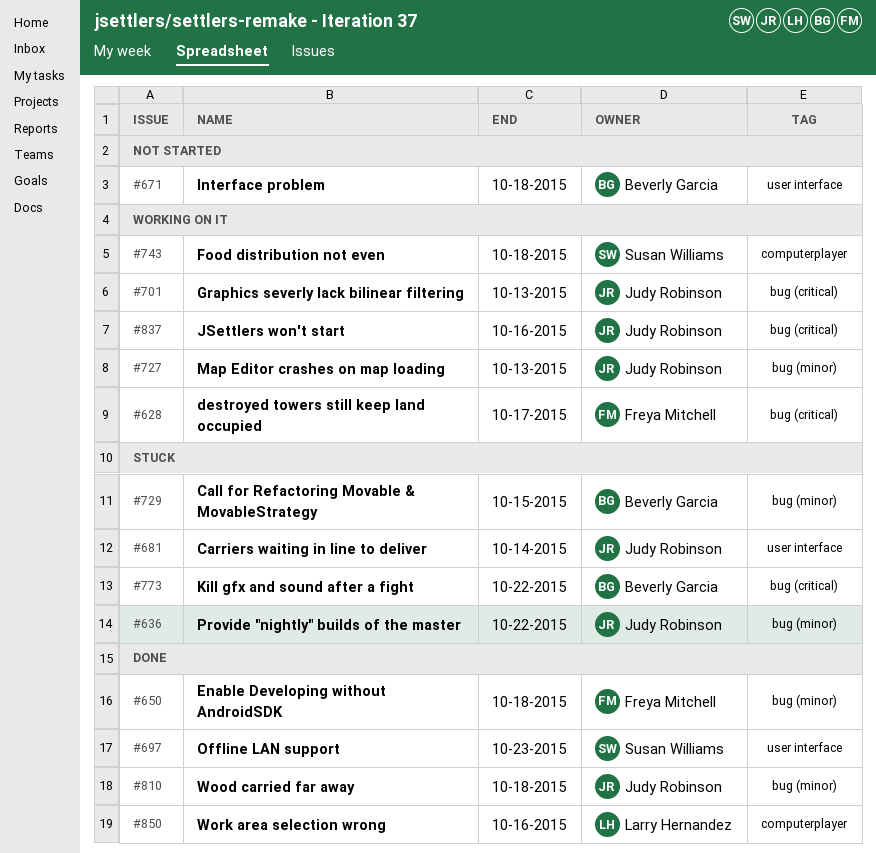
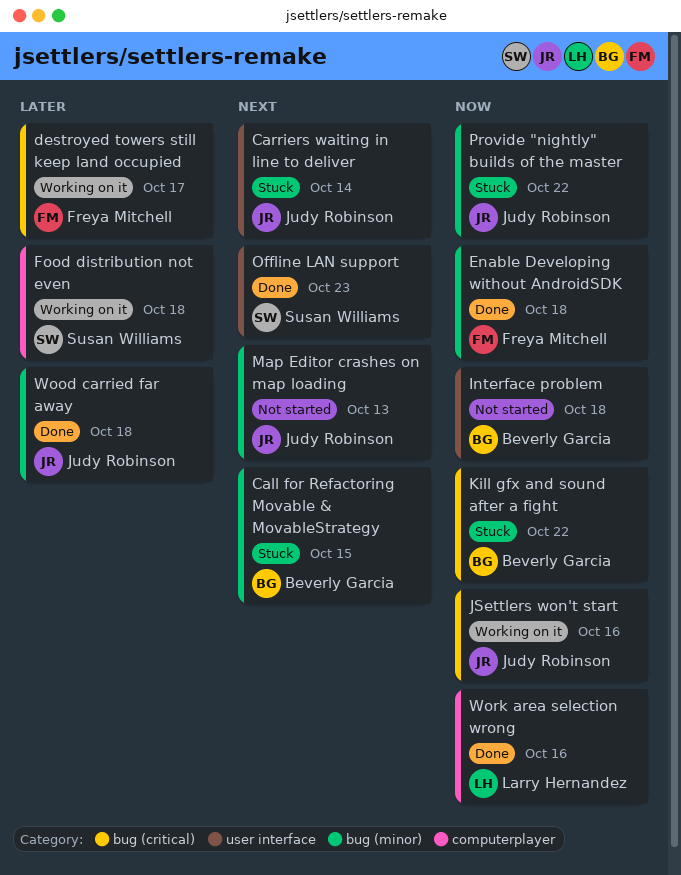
Graphics severly lack bilinear filtering: present -> none
Map Editor crashes on map loading, status: Working on it -> Not started

